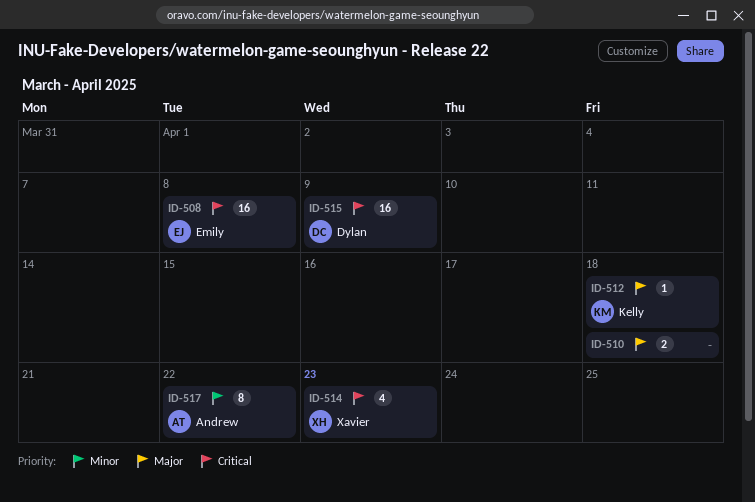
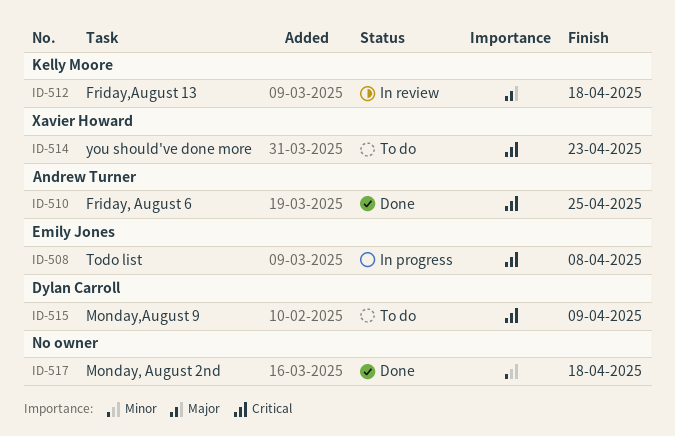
ID-510, owner: none -> Andrew Turner
ID-510, priority: Major -> Critical
ID-510, due: Apr 18 -> Apr 25
ID-517, owner: Andrew Turner -> none
ID-517, due: Apr 22 -> Apr 18

